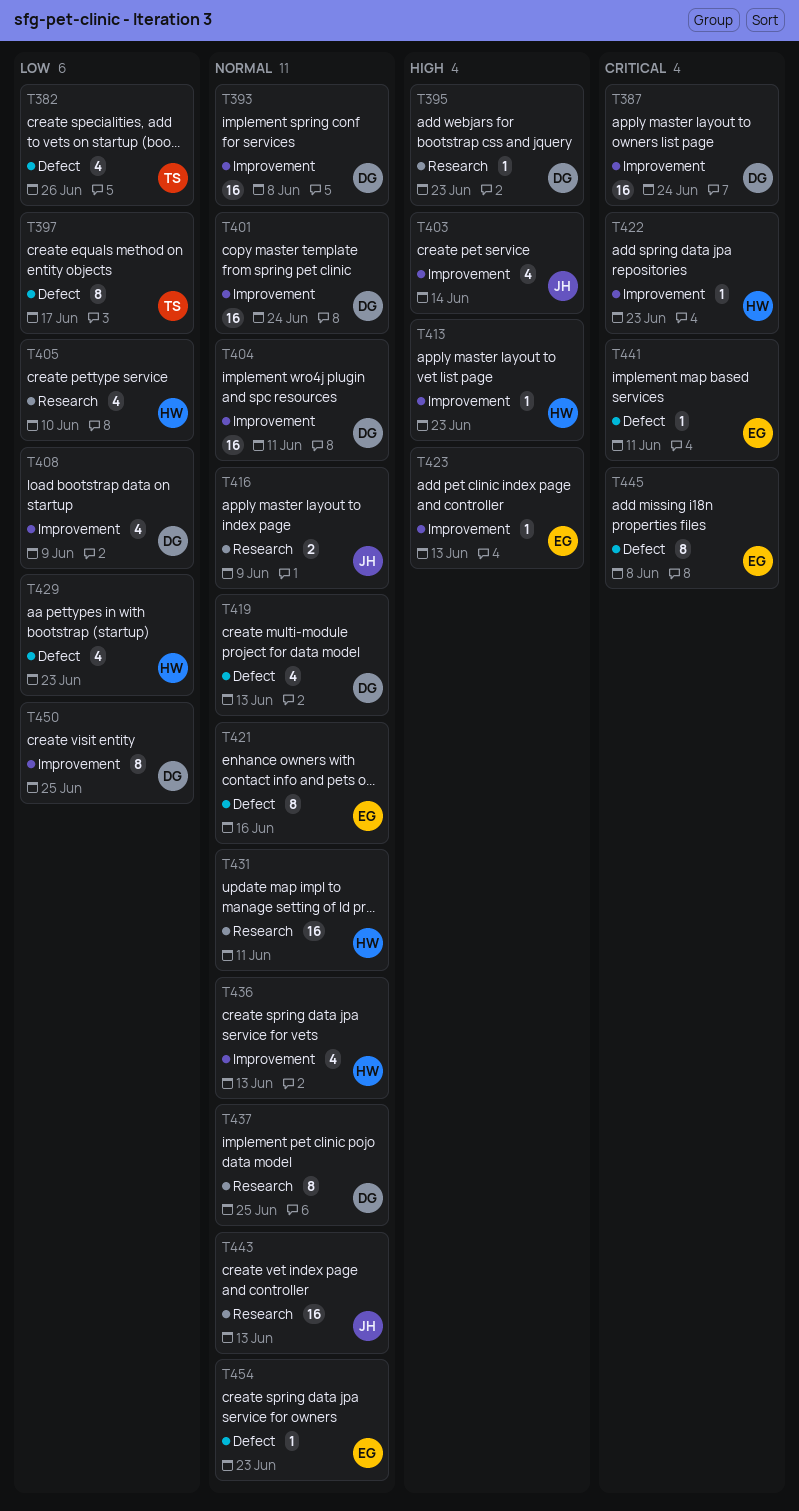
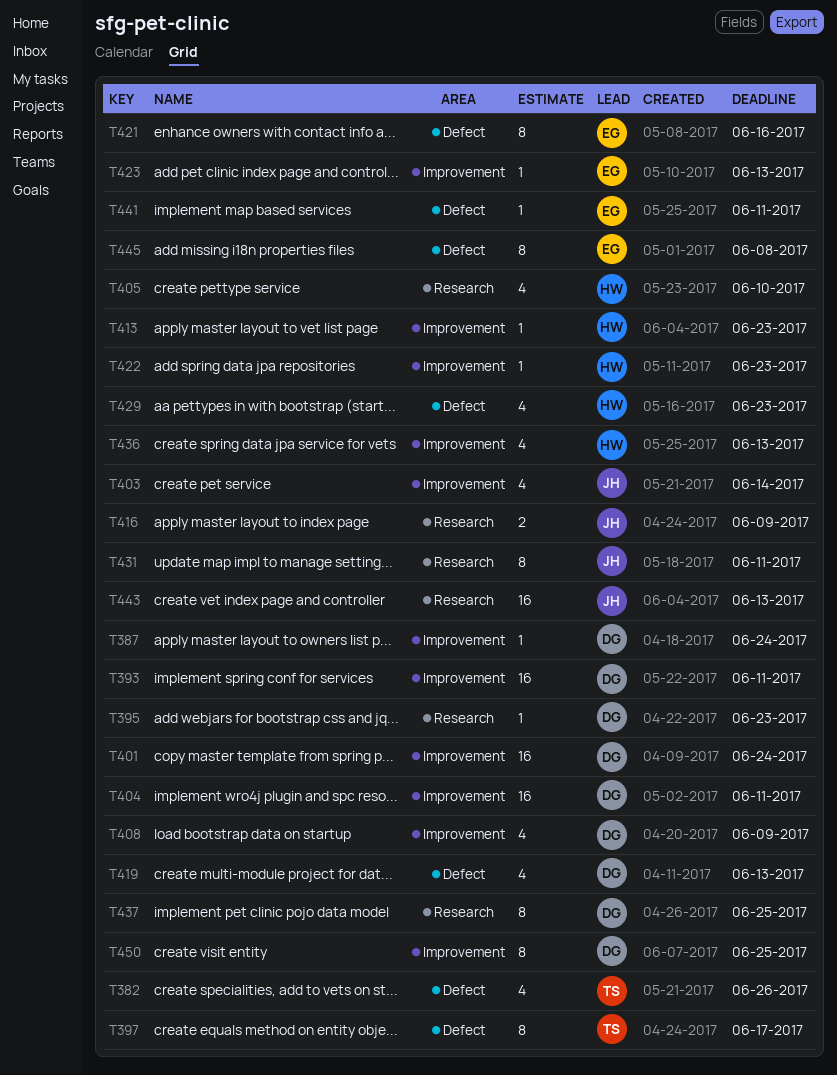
T387, estimate: 16 -> 1
T393, due: Jun 8 -> Jun 11
T431, owner: HW -> JH
T431, estimate: 16 -> 8
T454: present -> none

